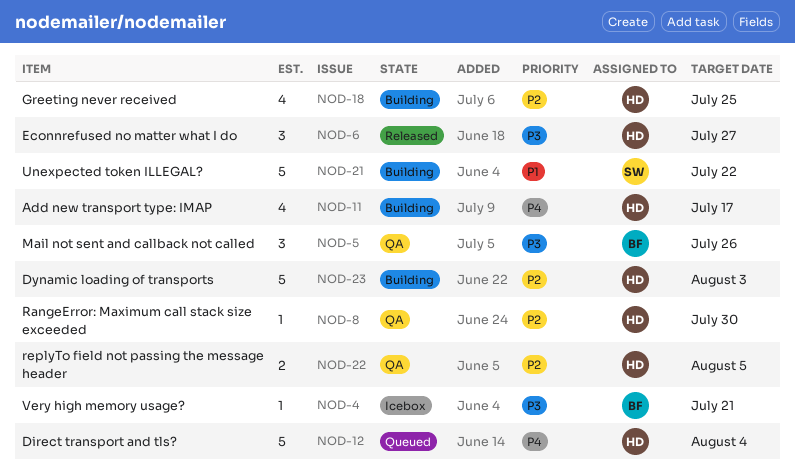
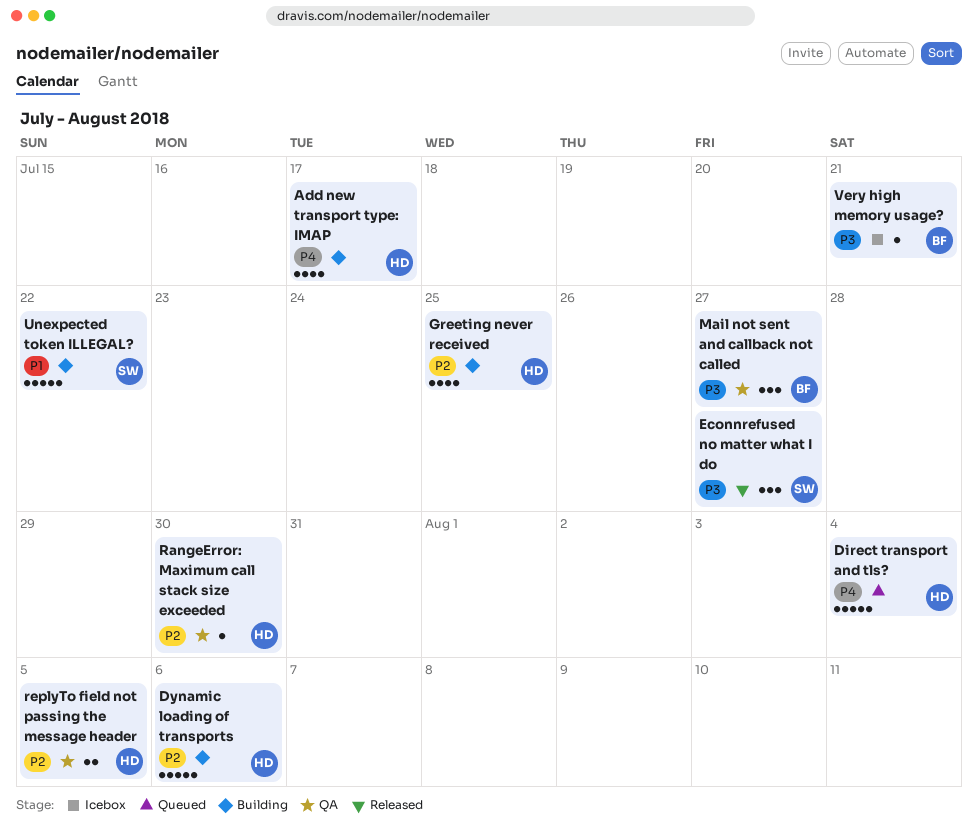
Dynamic loading of transports, due: Aug 3 -> Aug 6
Econnrefused no matter what I do, owner: HD -> SW
Mail not sent and callback not called, due: Jul 26 -> Jul 27

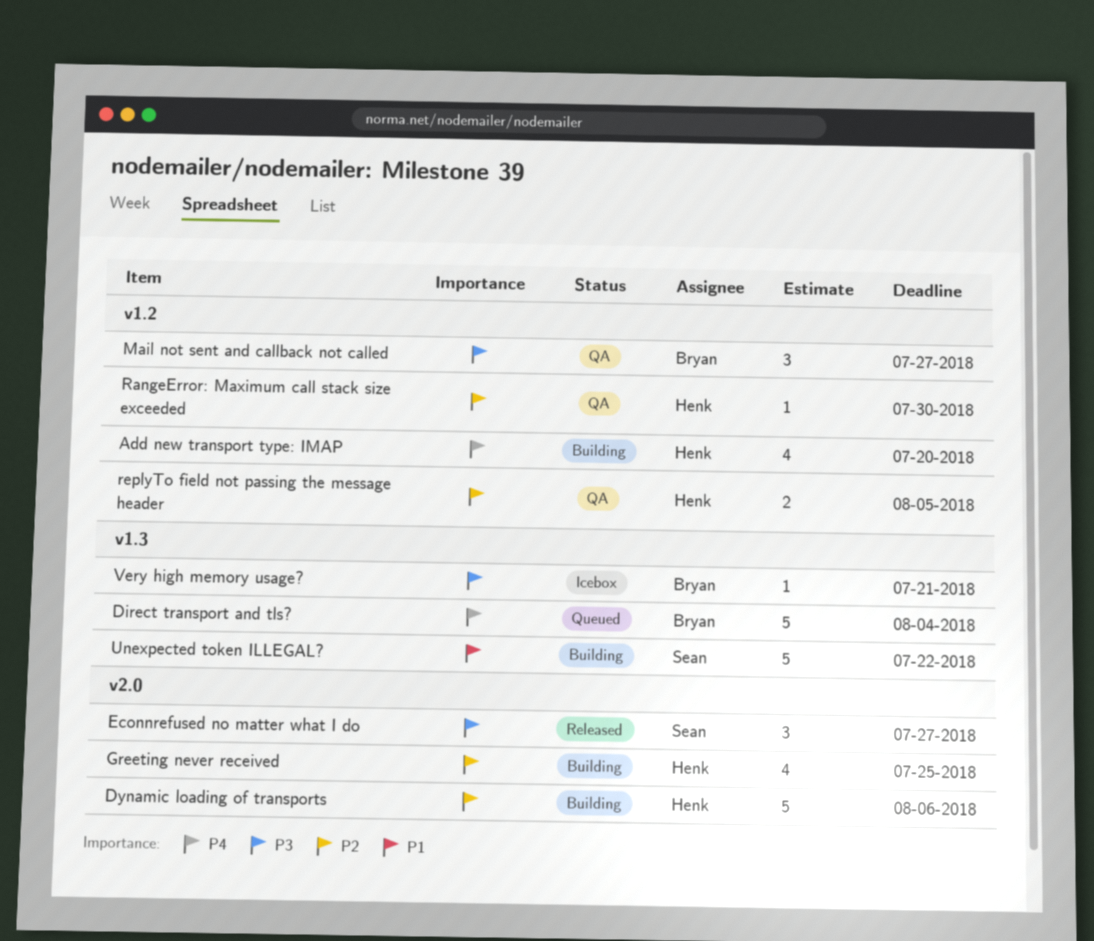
Add new transport type: IMAP, due: Jul 17 -> Jul 20
Direct transport and tls?, owner: Henk -> Bryan

